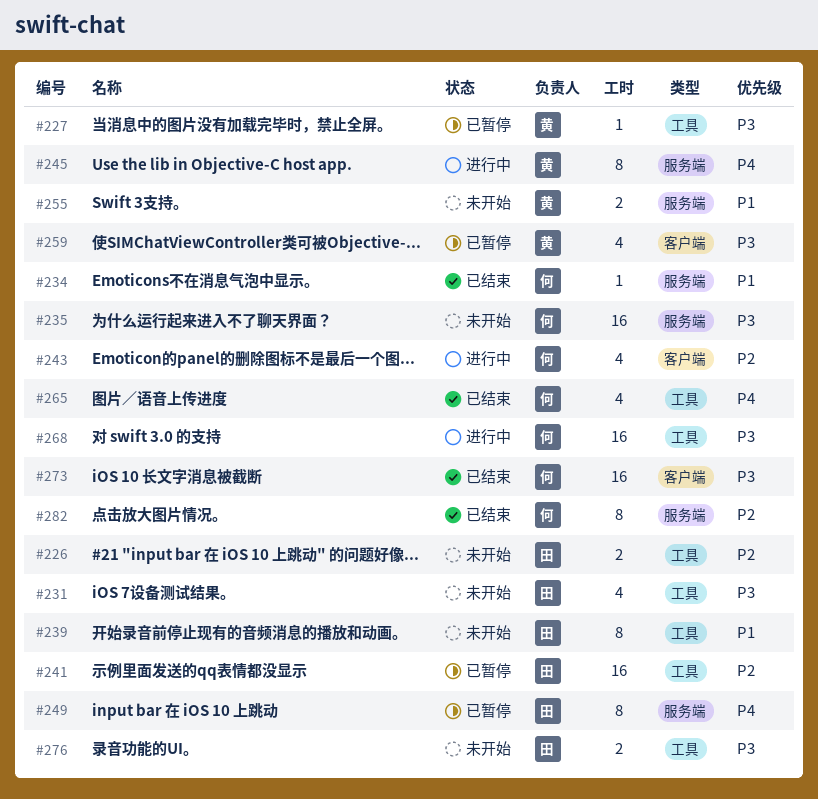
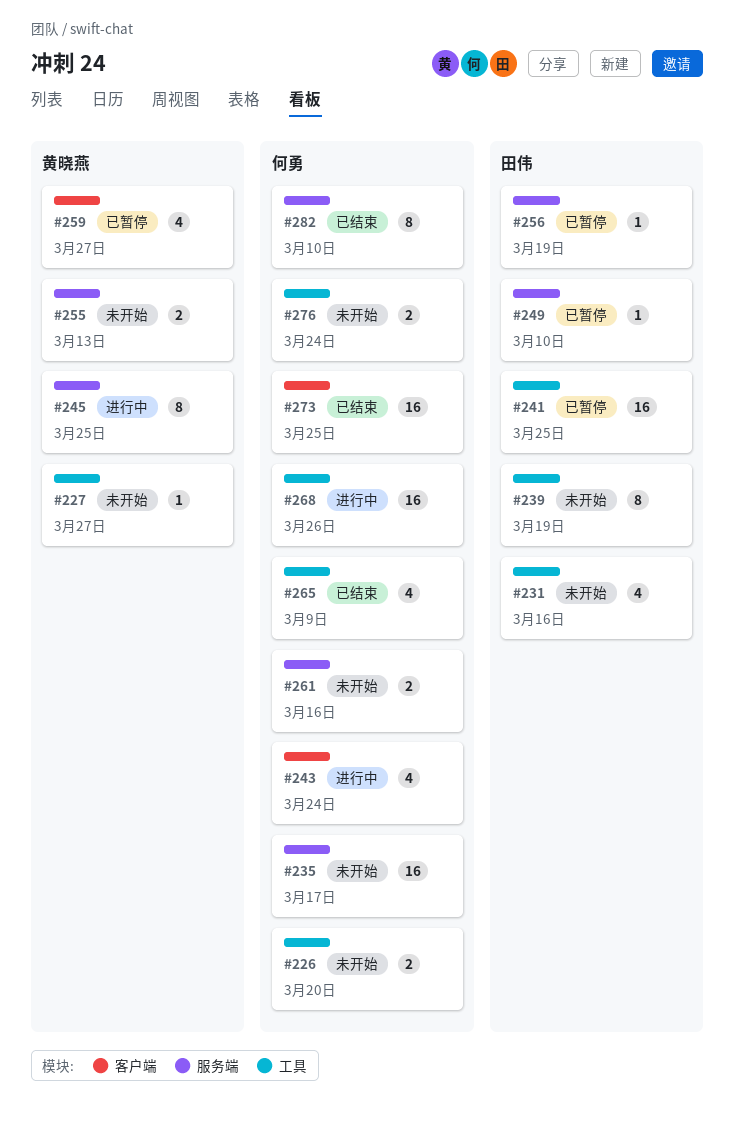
#226, owner: 田伟 -> 何勇
#227, status: 已暂停 -> 未开始
#234: present -> none
#249, estimate: 8 -> 1
#256: none -> present
#261: none -> present
#276, owner: 田伟 -> 何勇

